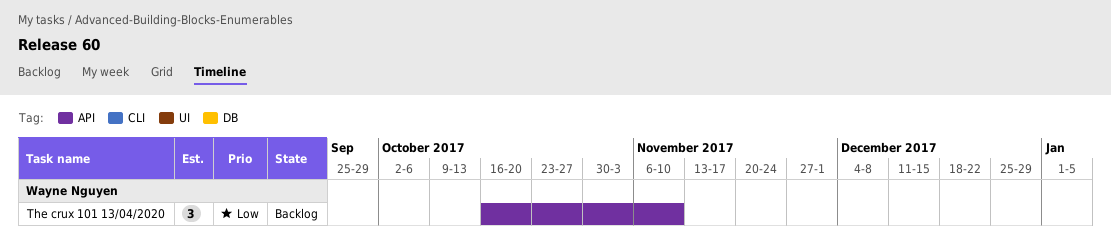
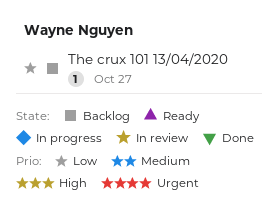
The crux 101 13/04/2020, estimate: 3 -> 1
The crux 101 13/04/2020, due: Nov 10 -> Oct 27

